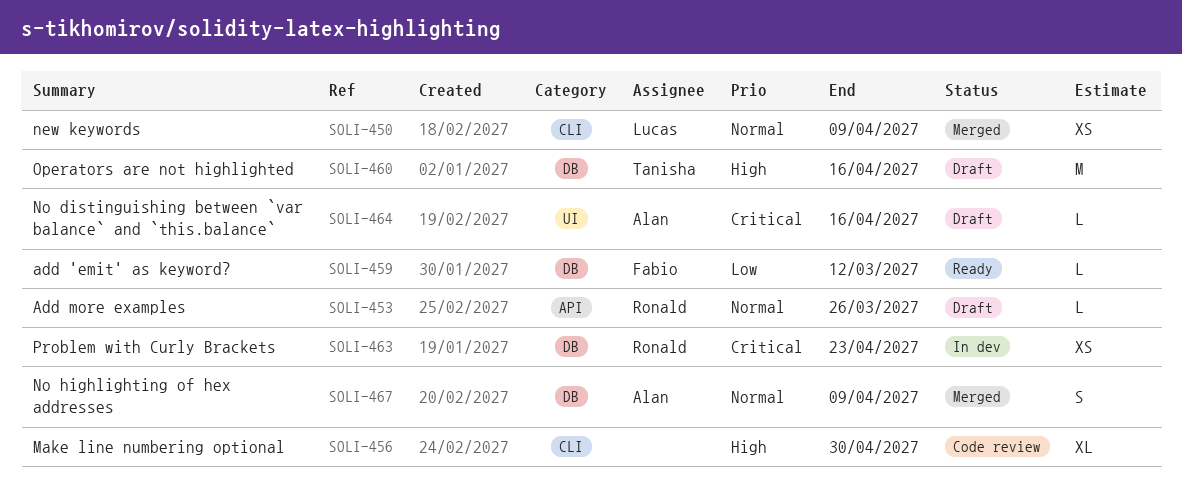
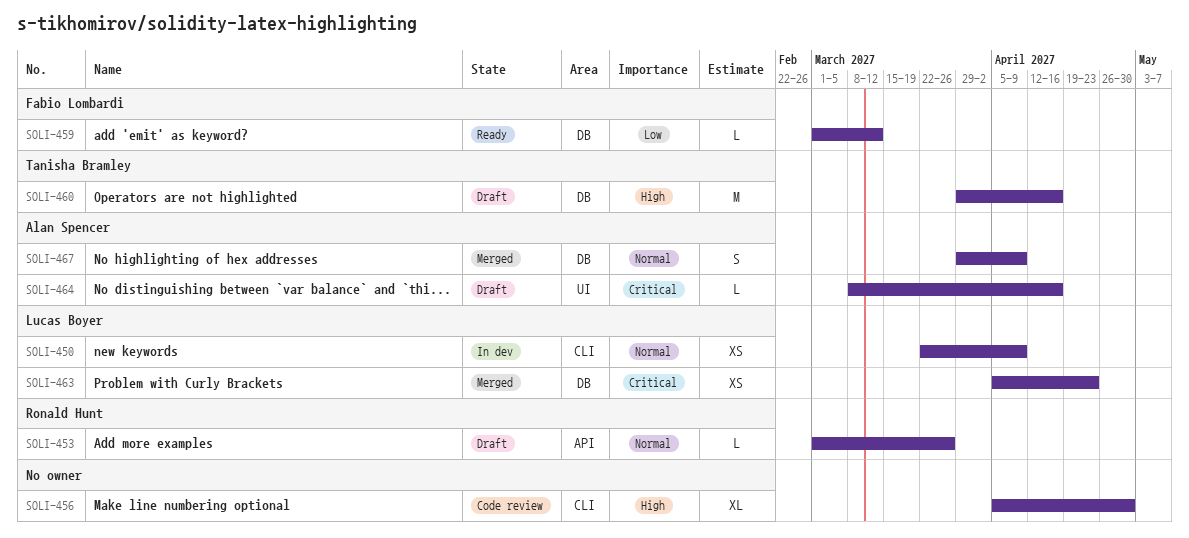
SOLI-450, status: Merged -> In dev
SOLI-463, status: In dev -> Merged
SOLI-463, owner: Ronald Hunt -> Lucas Boyer

